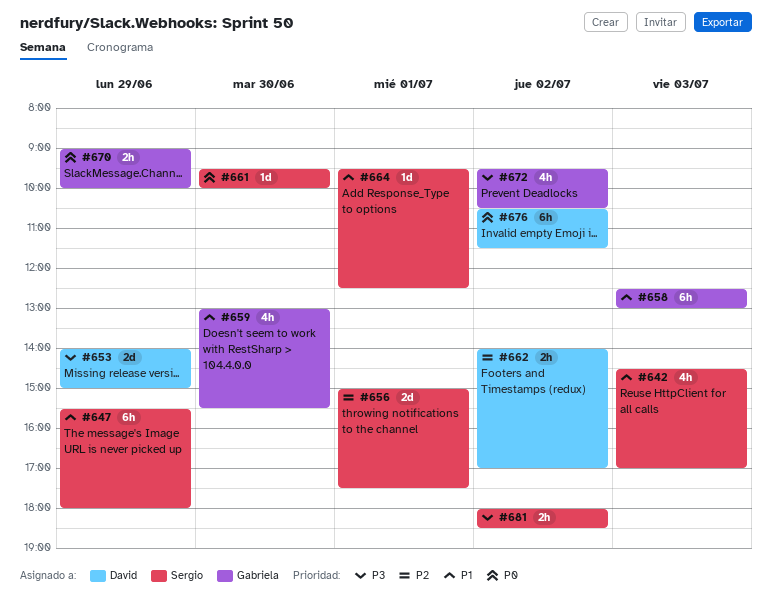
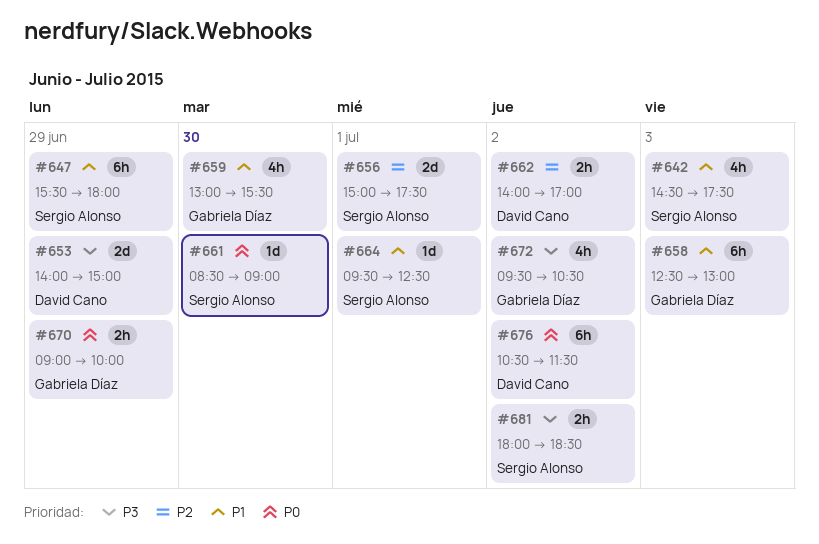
#642, ends: 17:00 -> 17:30
#661, begins: 09:30 -> 08:30
#661, ends: 10:00 -> 09:00

